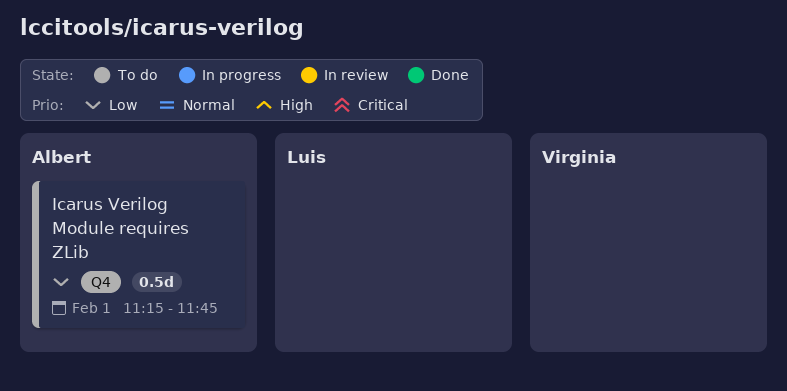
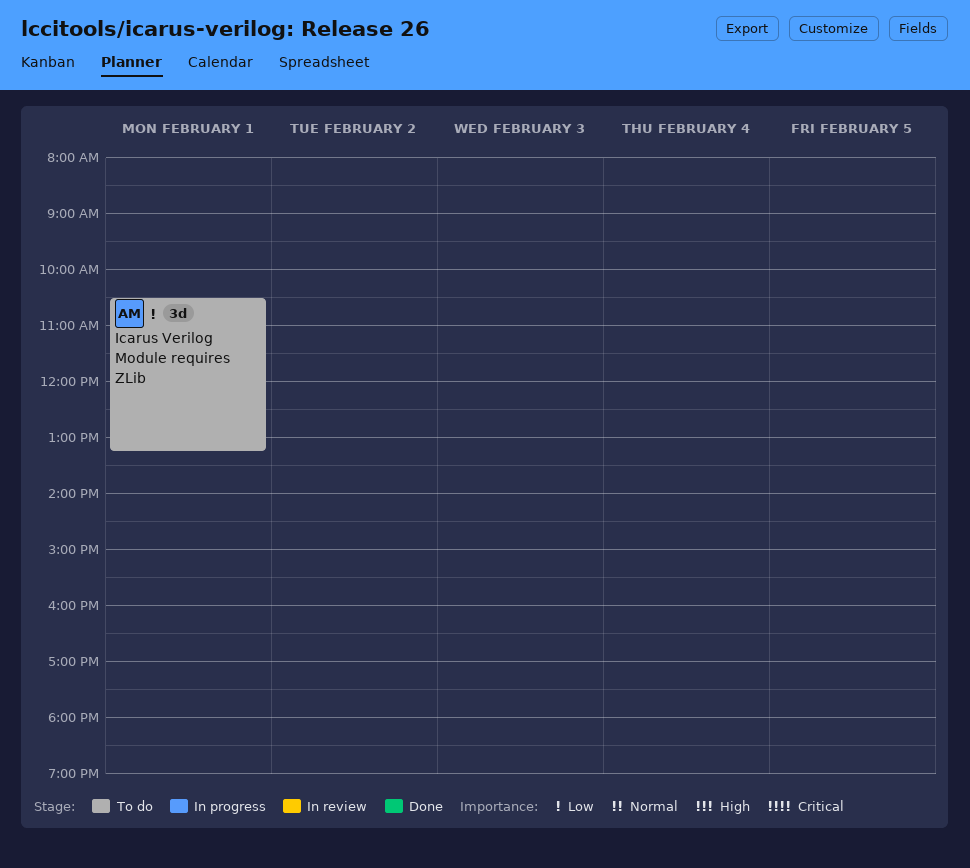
Icarus Verilog Module requires ZLib, estimate: 0.5d -> 3d
Icarus Verilog Module requires ZLib, begins: 11:15 -> 10:30
Icarus Verilog Module requires ZLib, ends: 11:45 -> 13:15

